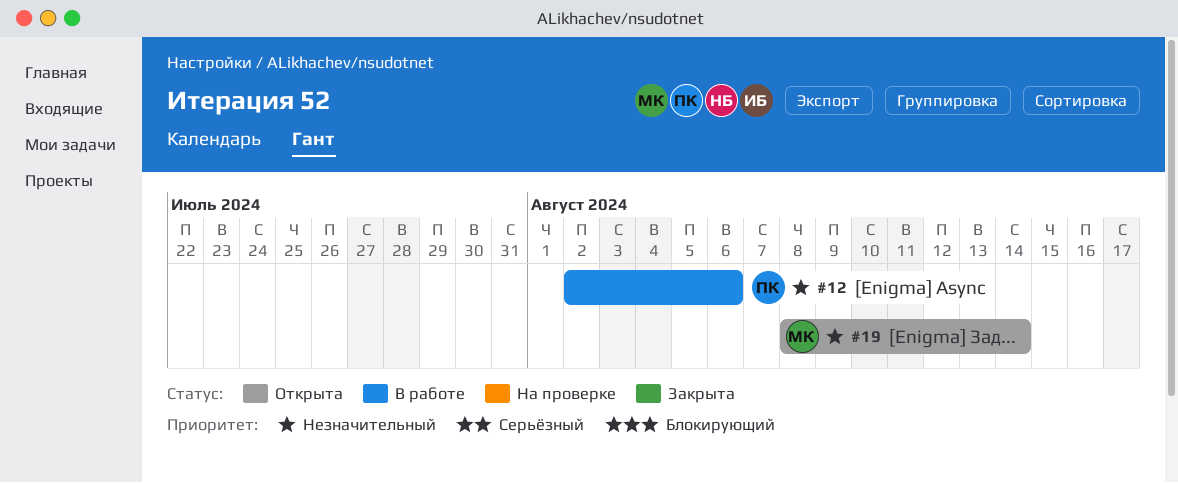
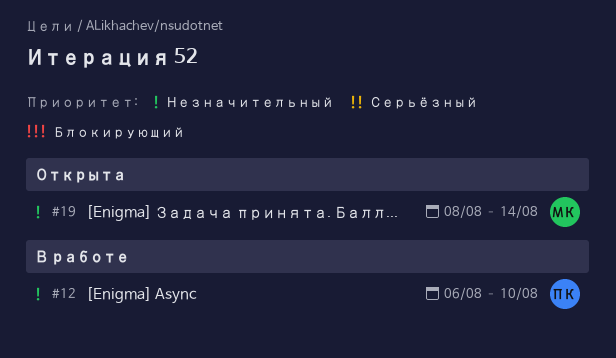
#12, start: Aug 2 -> Aug 6
#12, due: Aug 6 -> Aug 10

